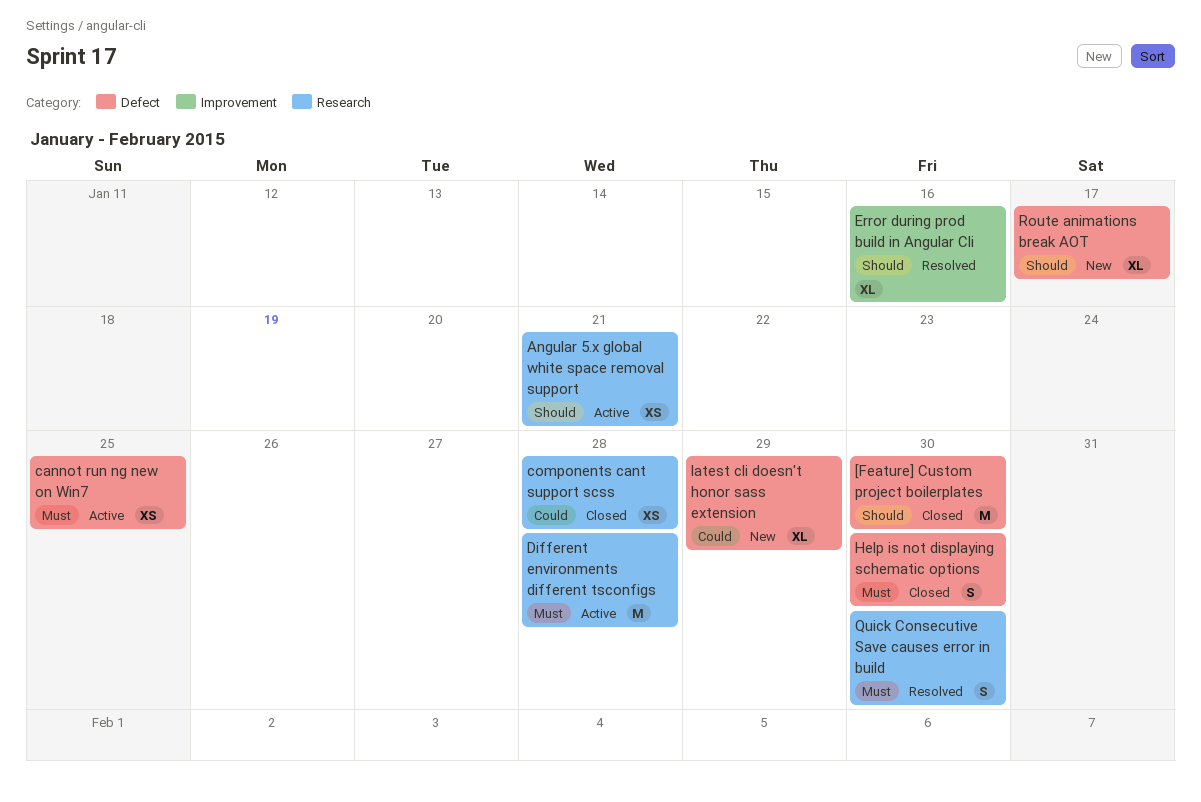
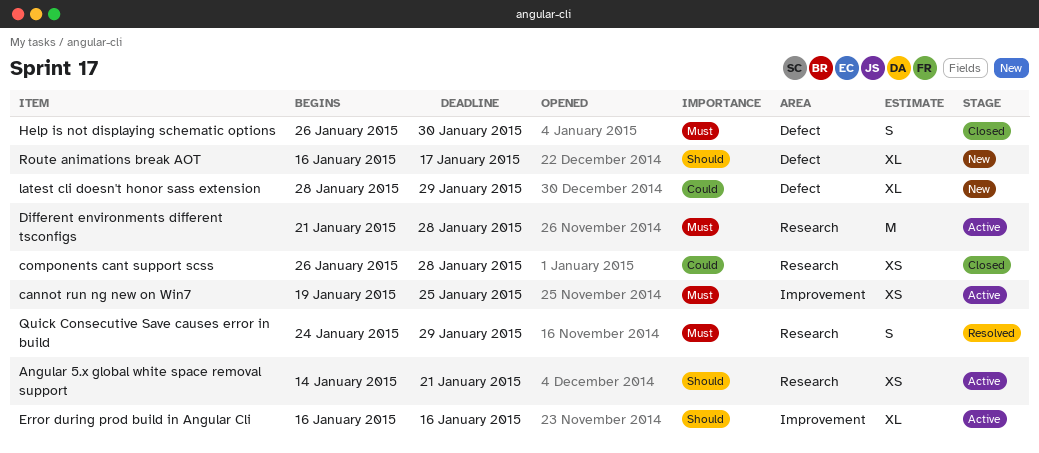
[Feature] Custom project boilerplates: present -> none
cannot run ng new on Win7, label: Defect -> Improvement
Error during prod build in Angular Cli, status: Resolved -> Active
Quick Consecutive Save causes error in build, due: Jan 30 -> Jan 29

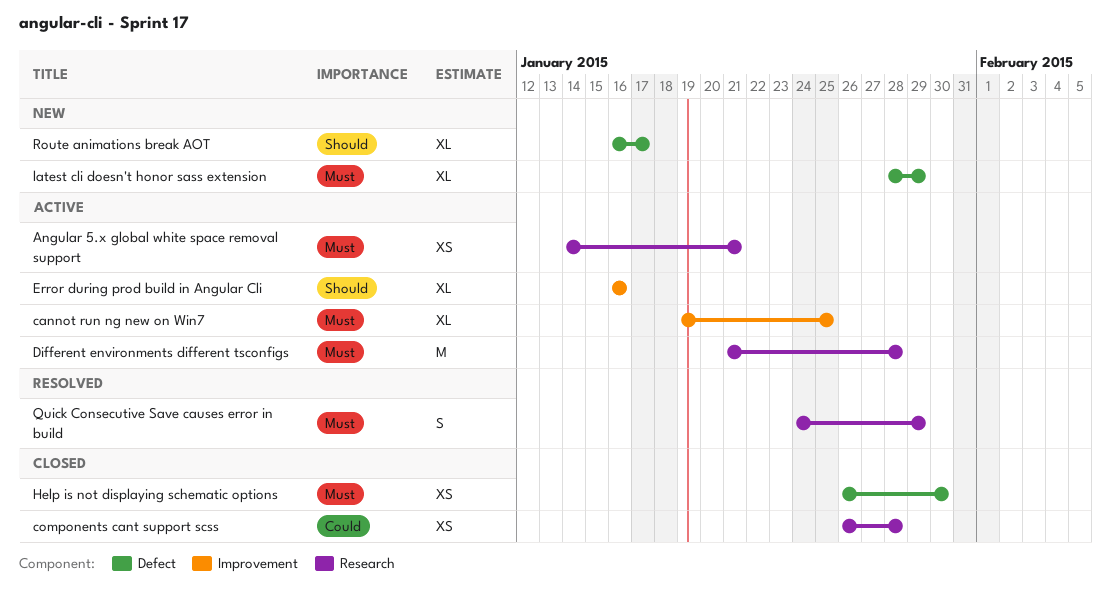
Angular 5.x global white space removal support, priority: Should -> Must
cannot run ng new on Win7, estimate: XS -> XL
Help is not displaying schematic options, estimate: S -> XS
latest cli doesn't honor sass extension, priority: Could -> Must

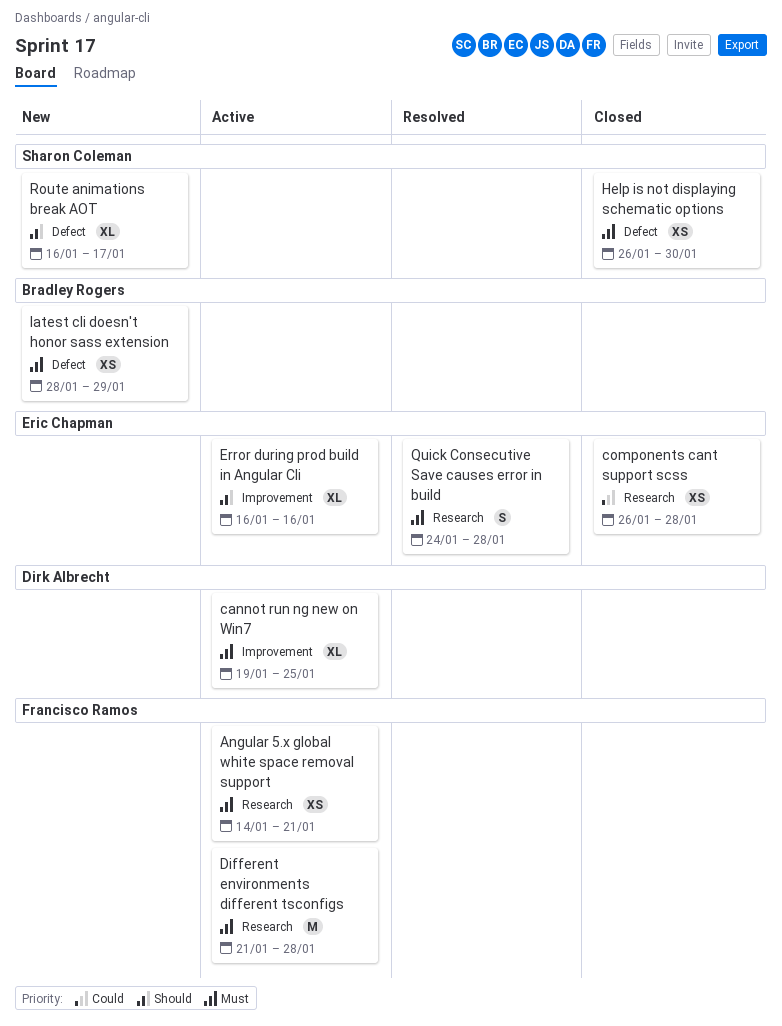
latest cli doesn't honor sass extension, estimate: XL -> XS
Quick Consecutive Save causes error in build, due: Jan 29 -> Jan 28

